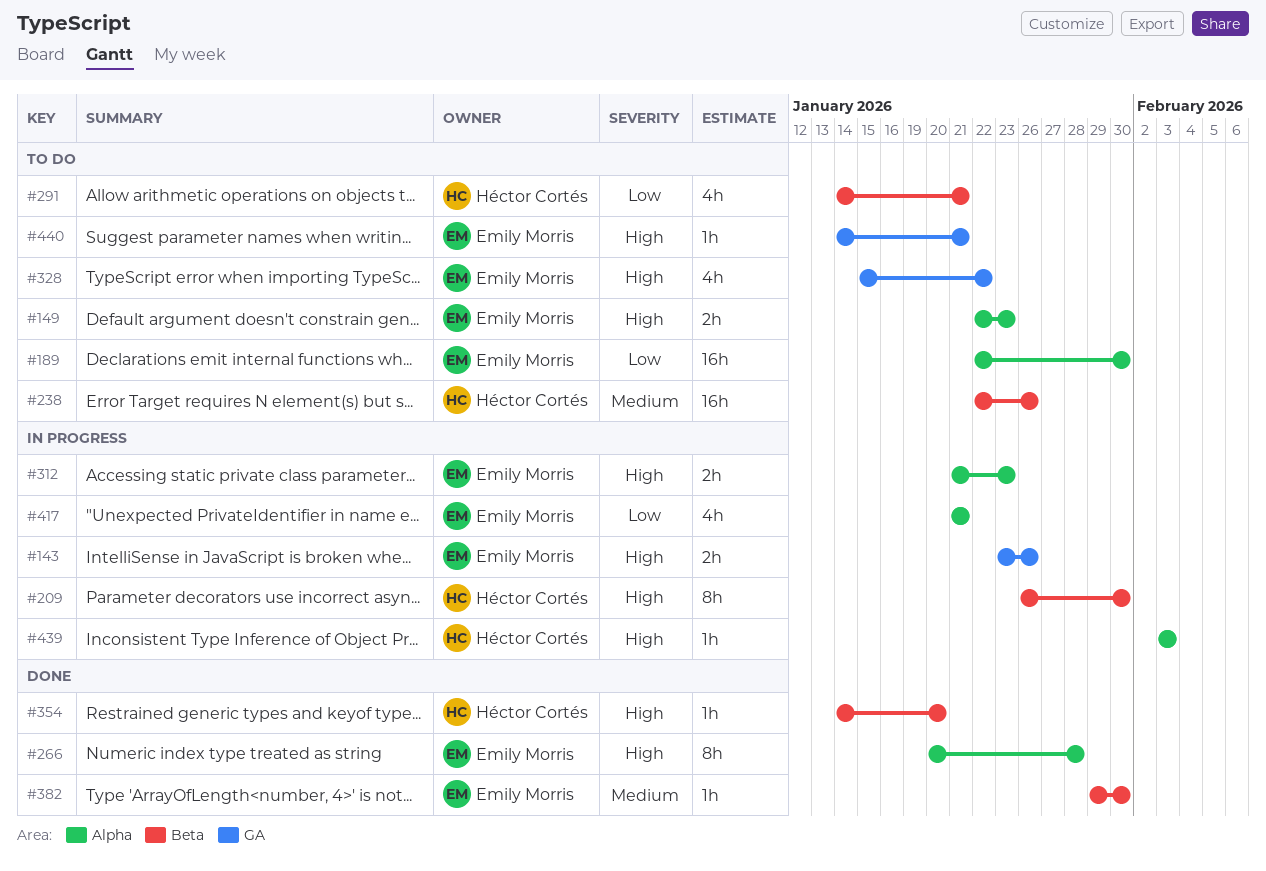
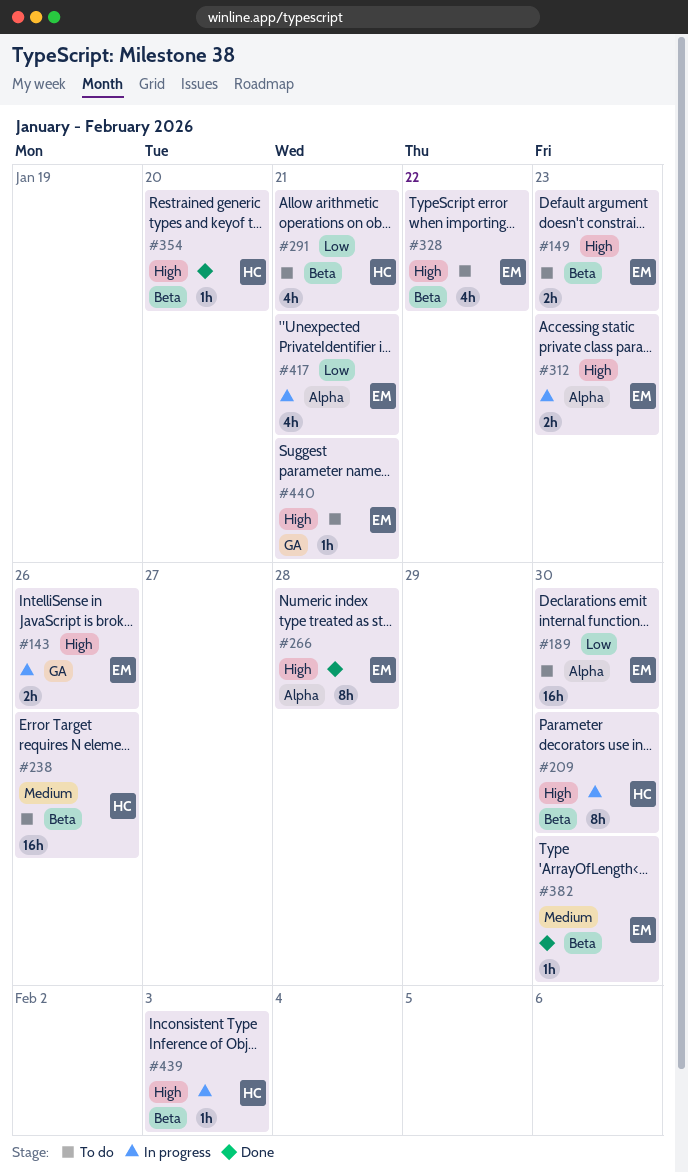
#149, label: Alpha -> Beta
#328, label: GA -> Beta
#439, label: Alpha -> Beta

